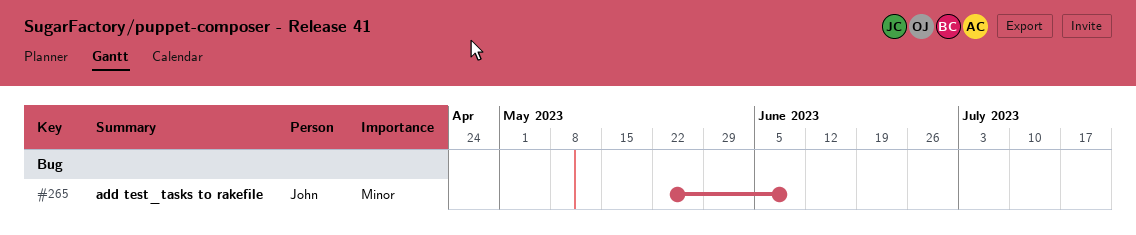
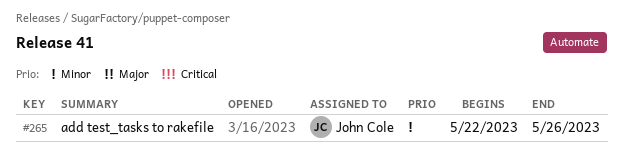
#265, due: Jun 9 -> May 26

